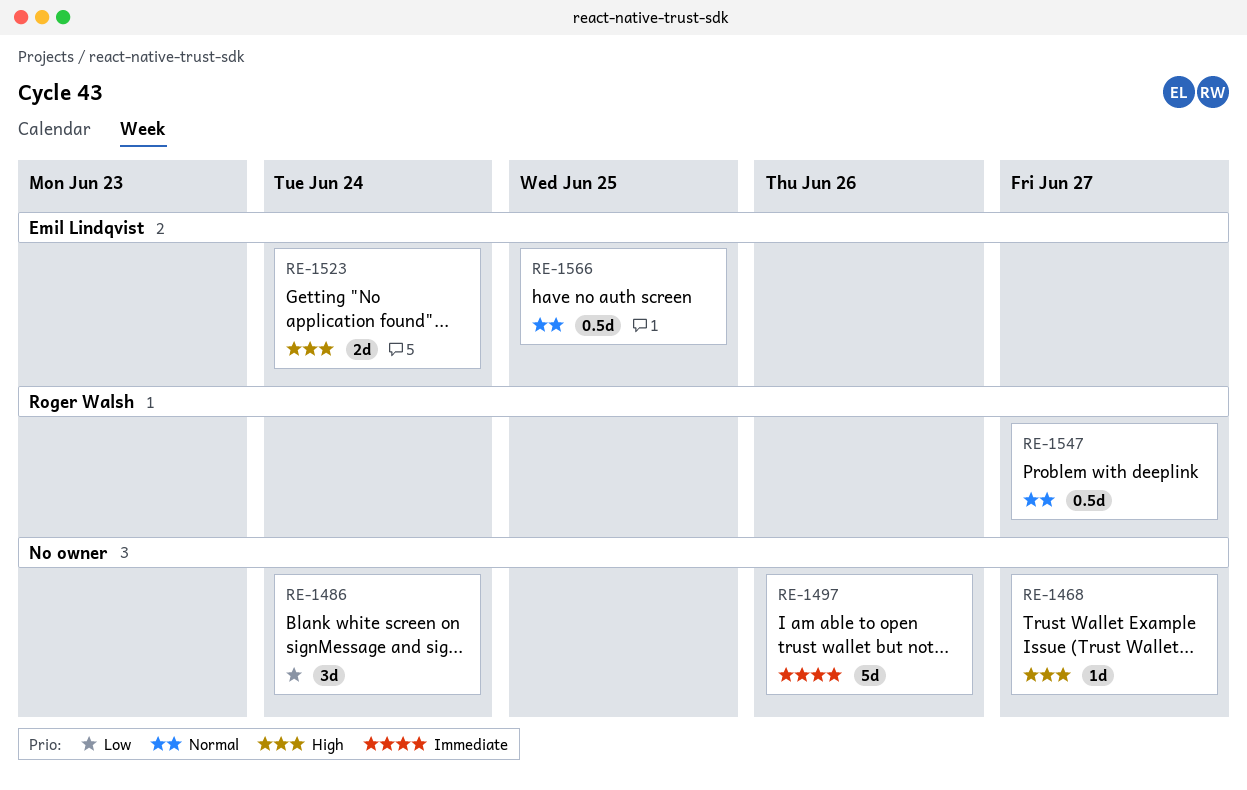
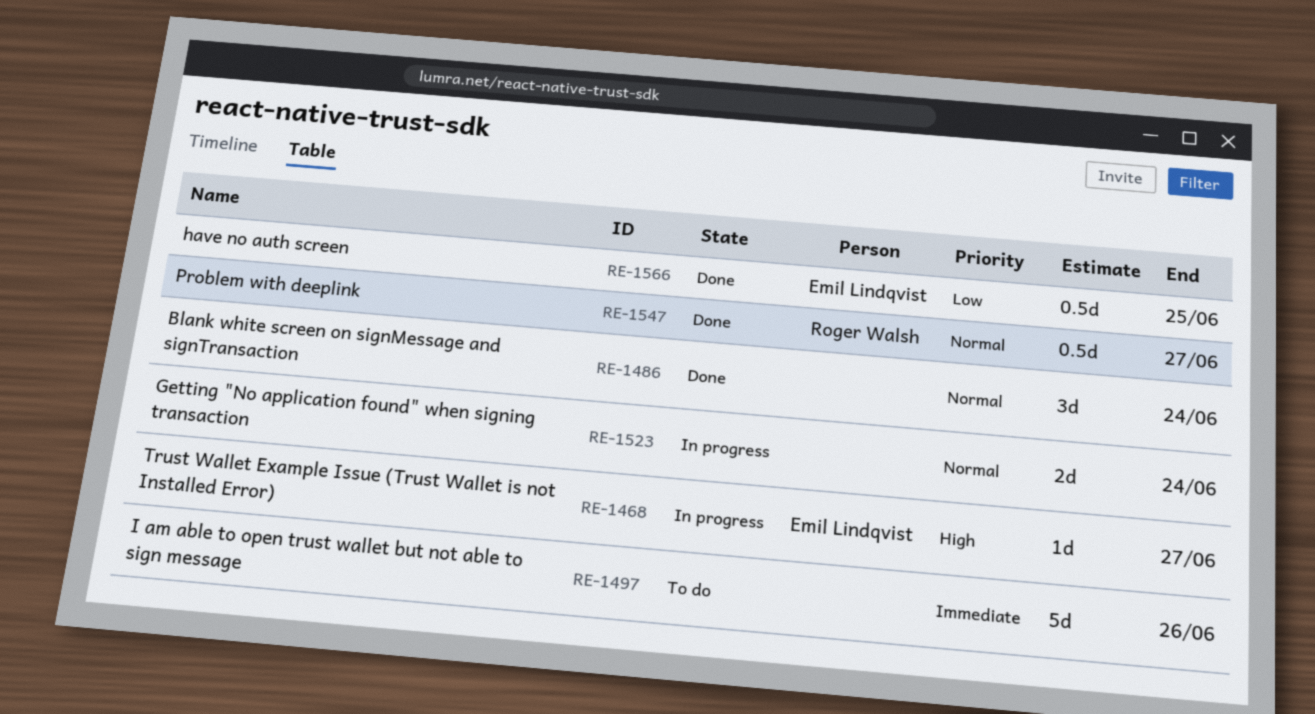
RE-1468, owner: none -> Emil Lindqvist
RE-1486, priority: Low -> Normal
RE-1523, owner: Emil Lindqvist -> none
RE-1523, priority: High -> Normal
RE-1566, priority: Normal -> Low

